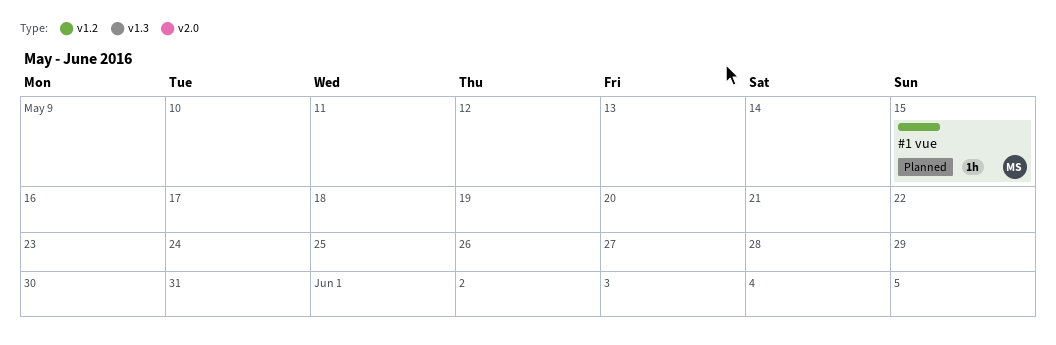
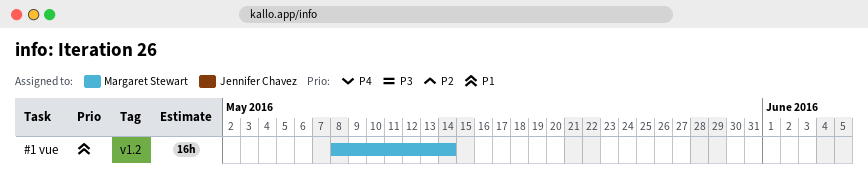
#1 vue, estimate: 1h -> 16h
#1 vue, due: May 15 -> May 14

